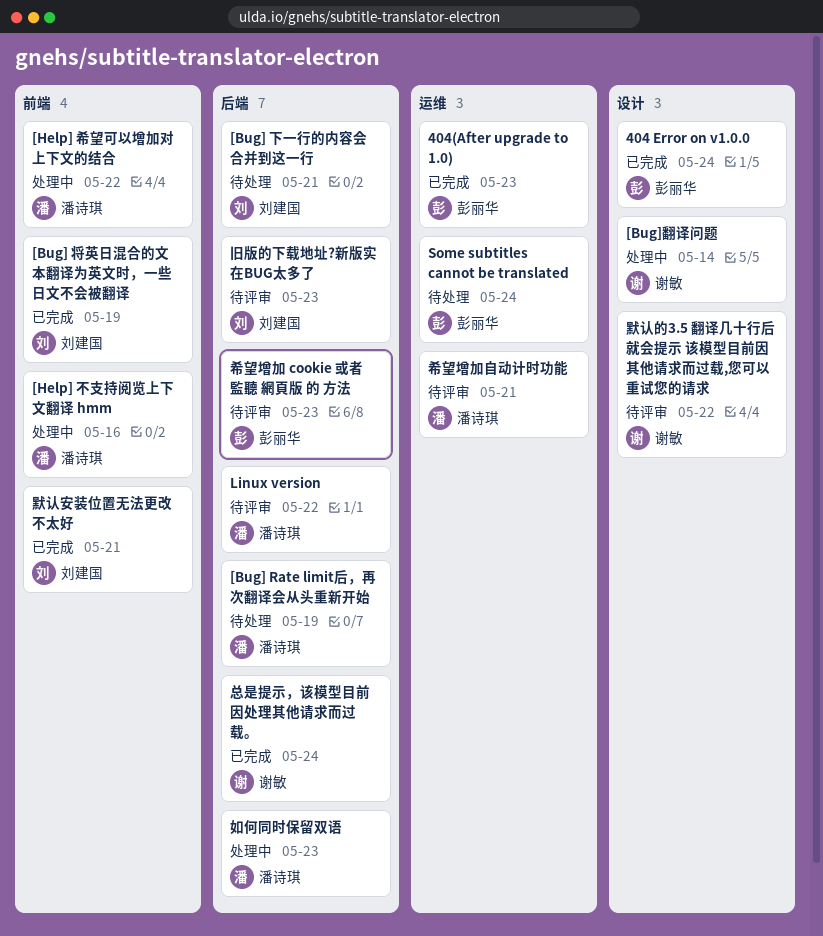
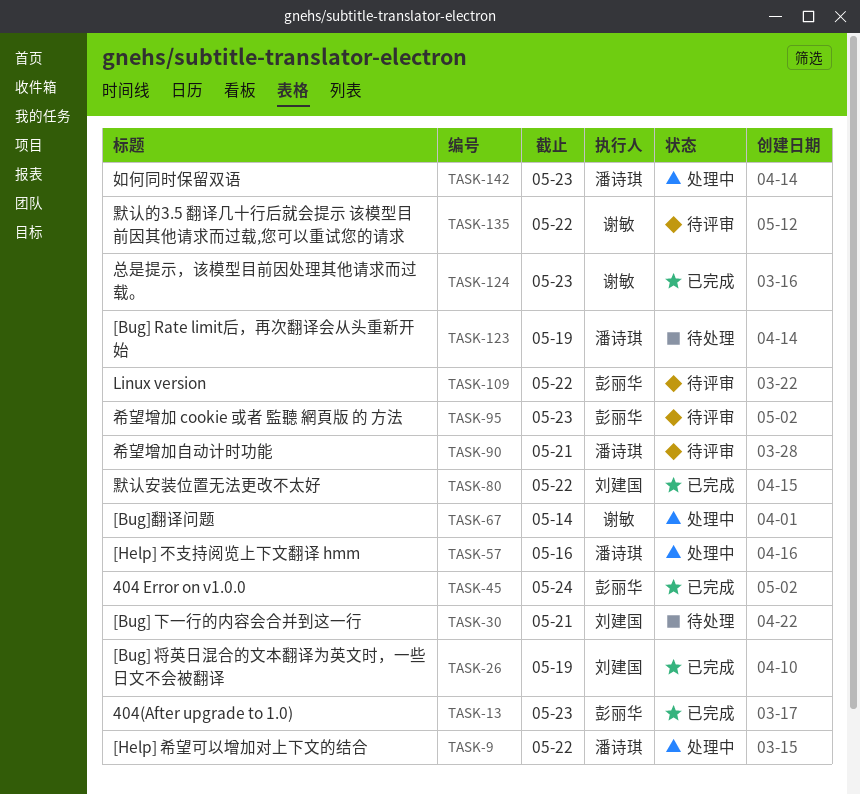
Linux version, owner: 潘诗琪 -> 彭丽华
Some subtitles cannot be translated: present -> none
总是提示，该模型目前因处理其他请求而过载。, due: May 24 -> May 23
旧版的下载地址?新版实在BUG太多了: present -> none
默认安装位置无法更改不太好, due: May 21 -> May 22

